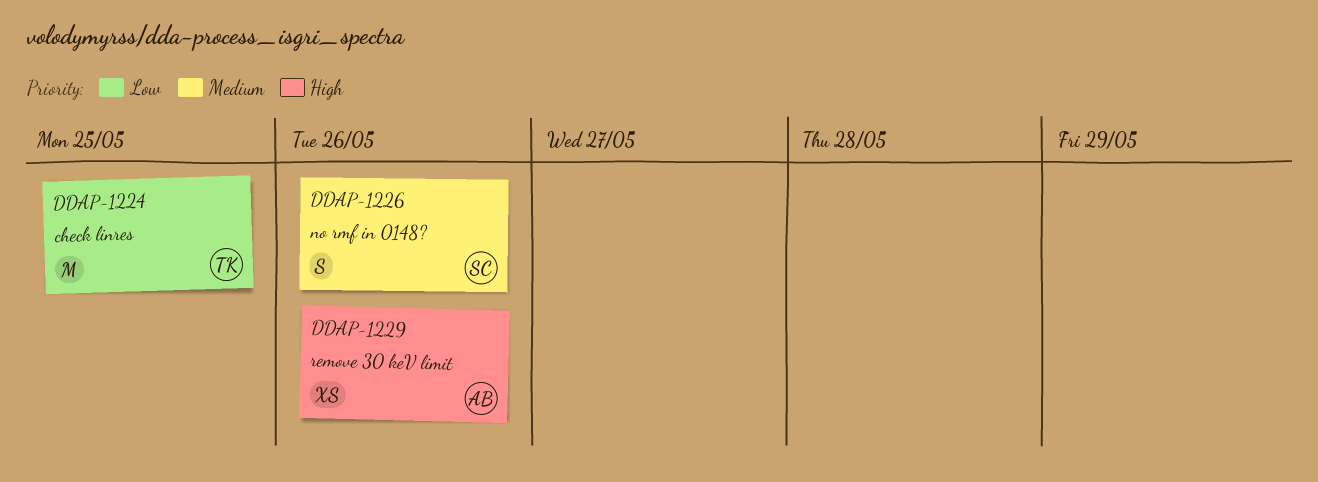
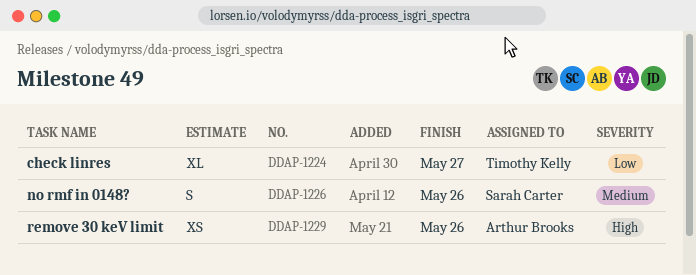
DDAP-1224, estimate: M -> XL
DDAP-1224, due: May 25 -> May 27

